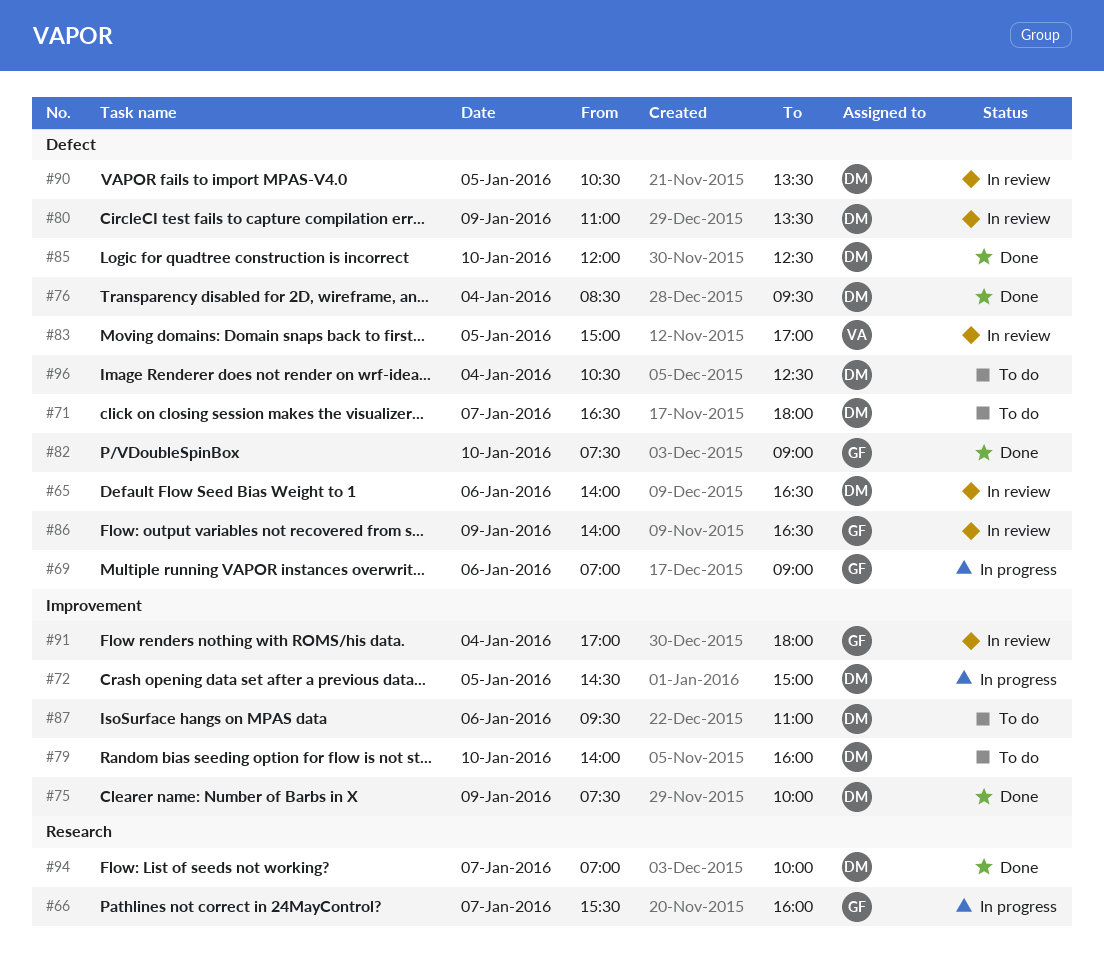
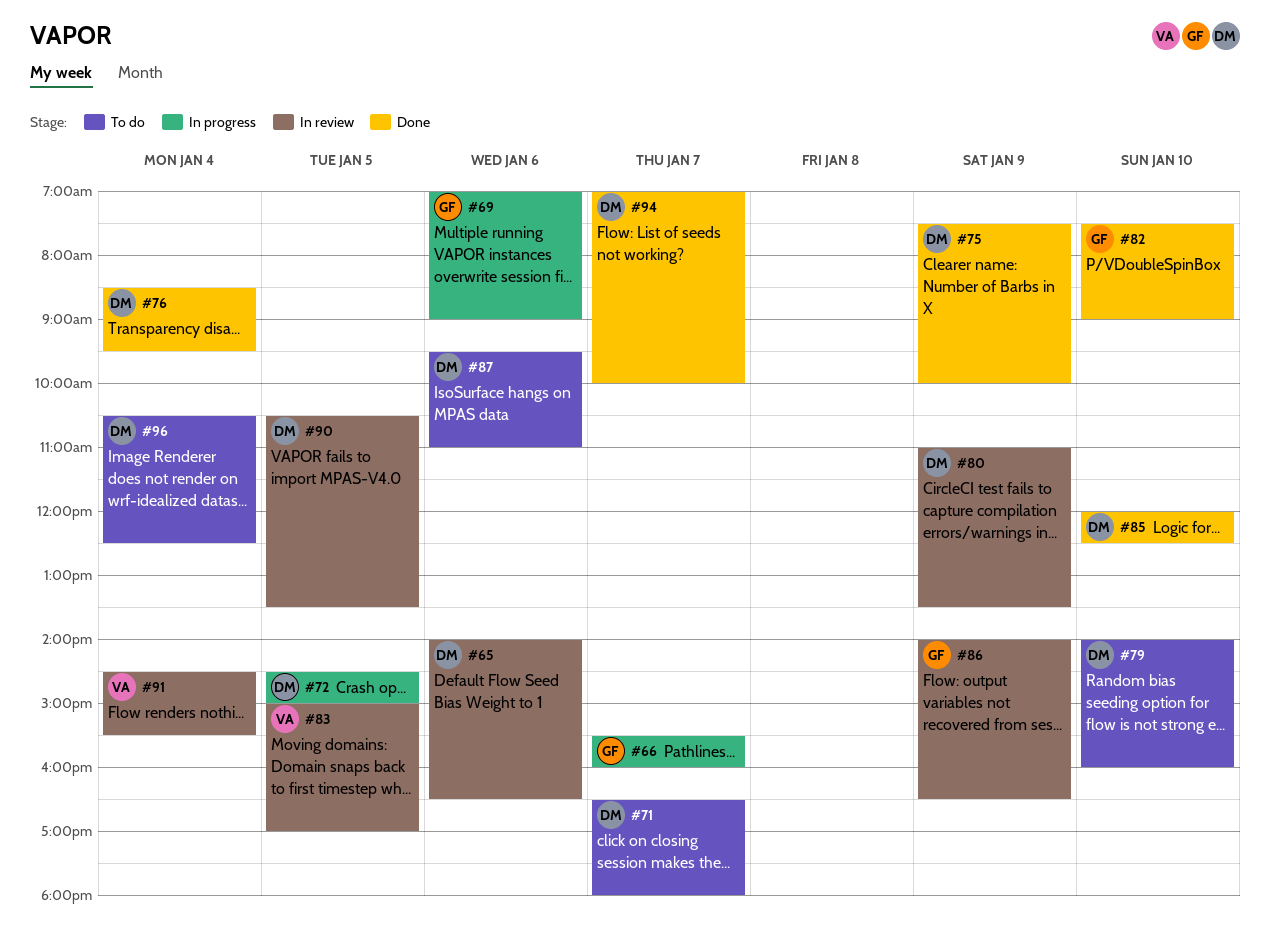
#91, owner: GF -> VA
#91, begins: 17:00 -> 14:30
#91, ends: 18:00 -> 15:30

